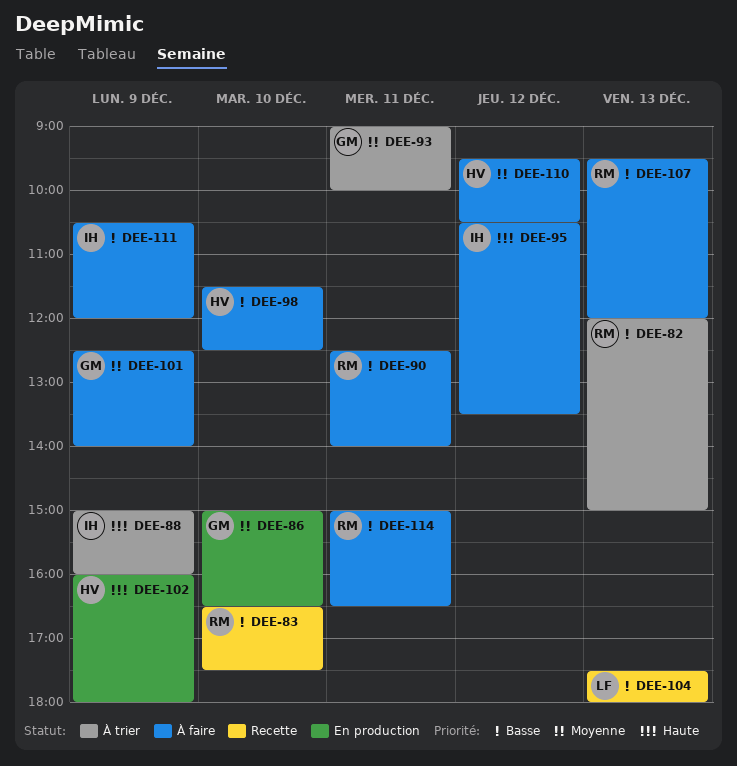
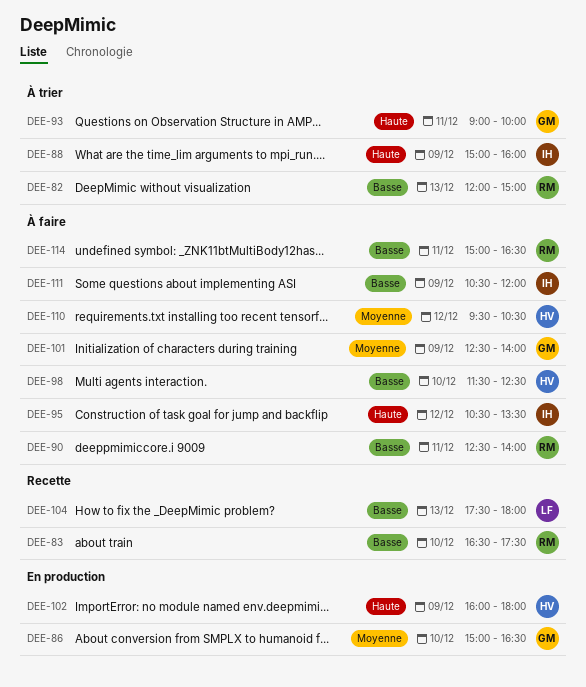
DEE-93, priority: Moyenne -> Haute
DEE-107: present -> none

